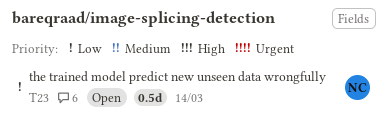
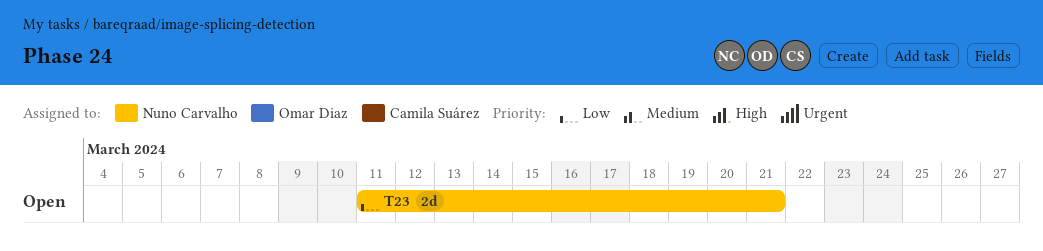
T23, estimate: 0.5d -> 2d
T23, due: Mar 14 -> Mar 21

